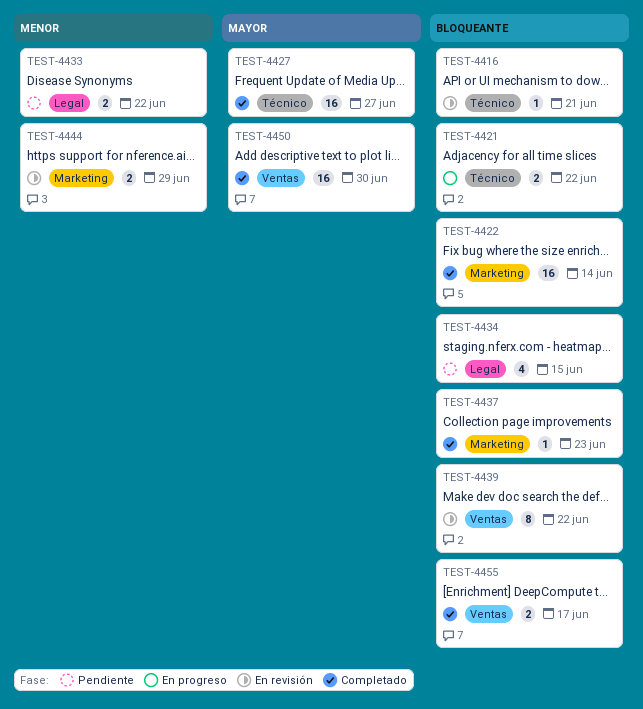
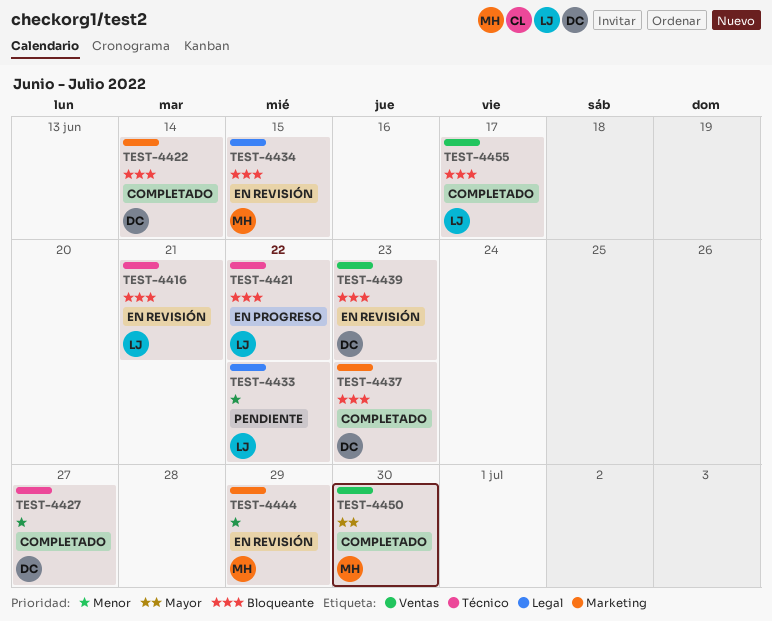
TEST-4427, priority: Mayor -> Menor
TEST-4434, status: Pendiente -> En revisión
TEST-4439, due: Jun 22 -> Jun 23

